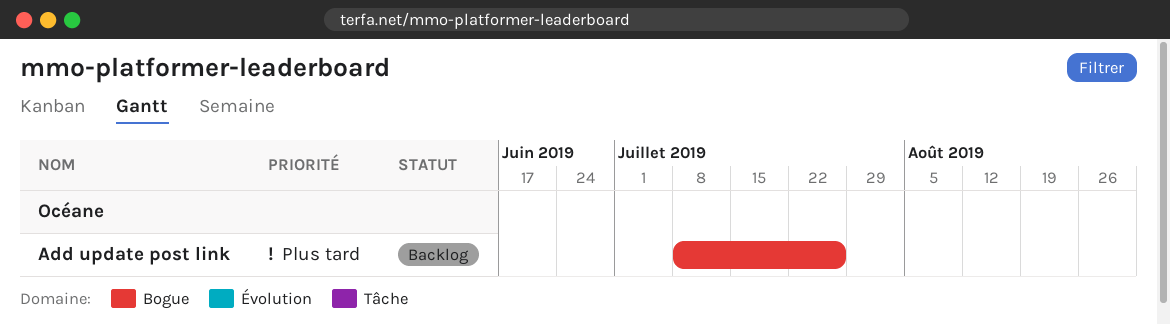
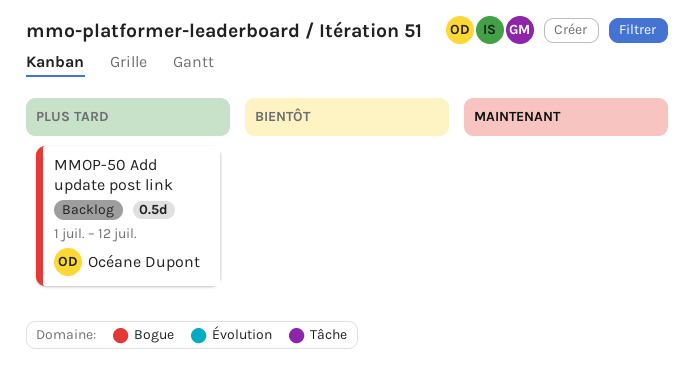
Add update post link, start: Jul 8 -> Jul 1
Add update post link, due: Jul 26 -> Jul 12

